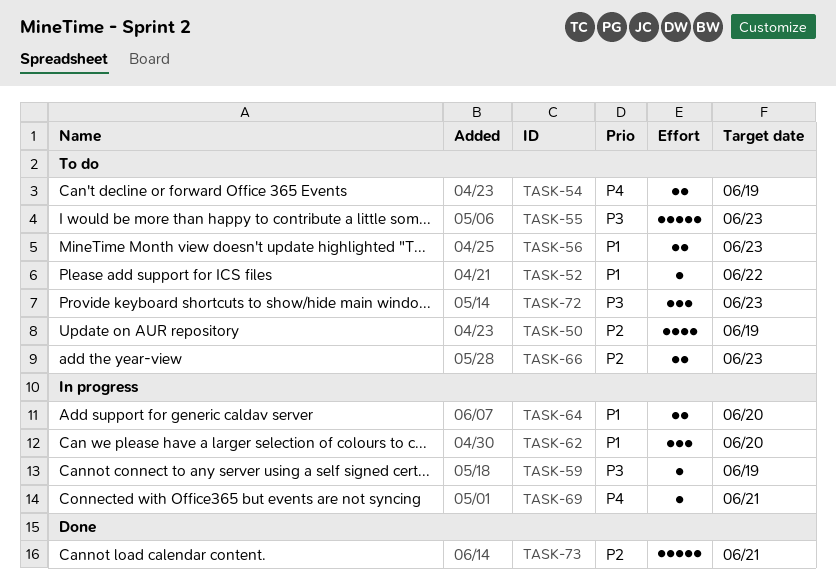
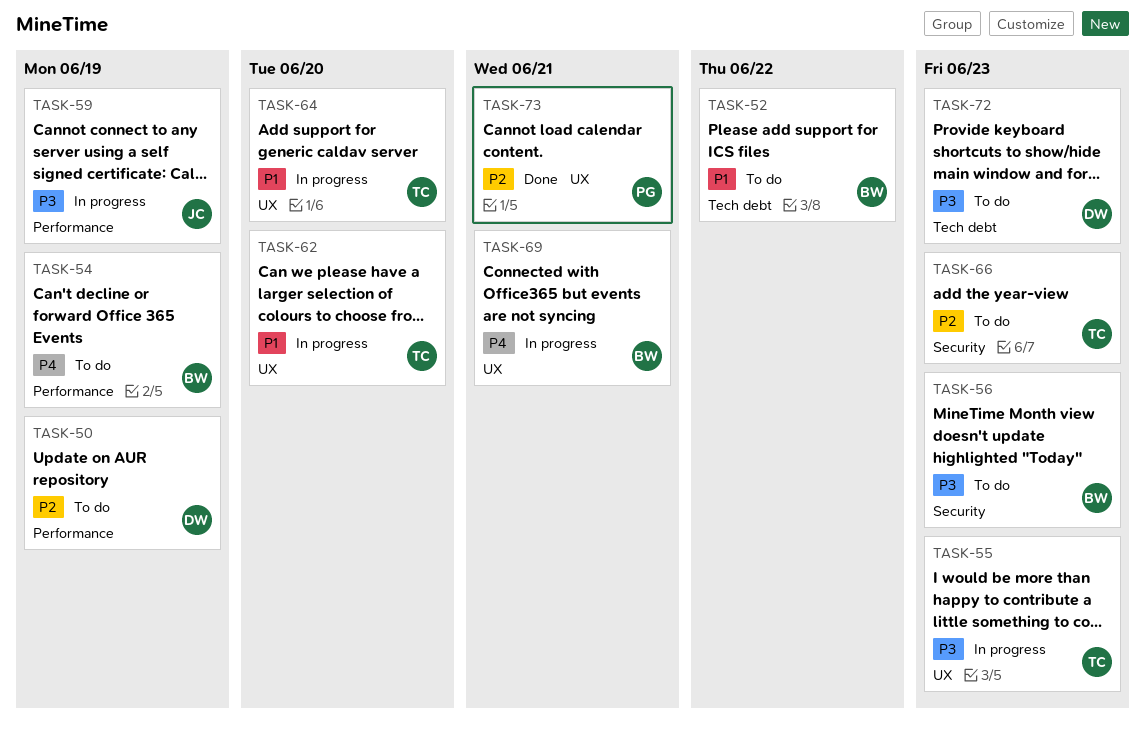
TASK-55, status: To do -> In progress
TASK-56, priority: P1 -> P3

